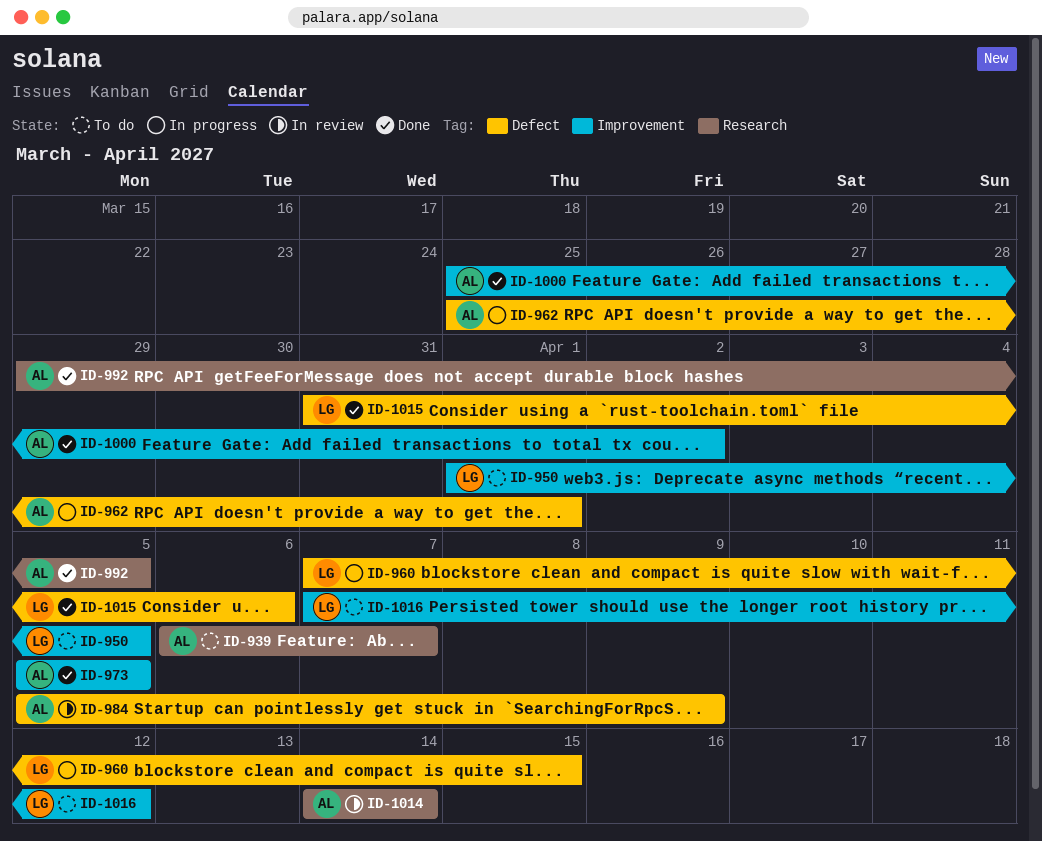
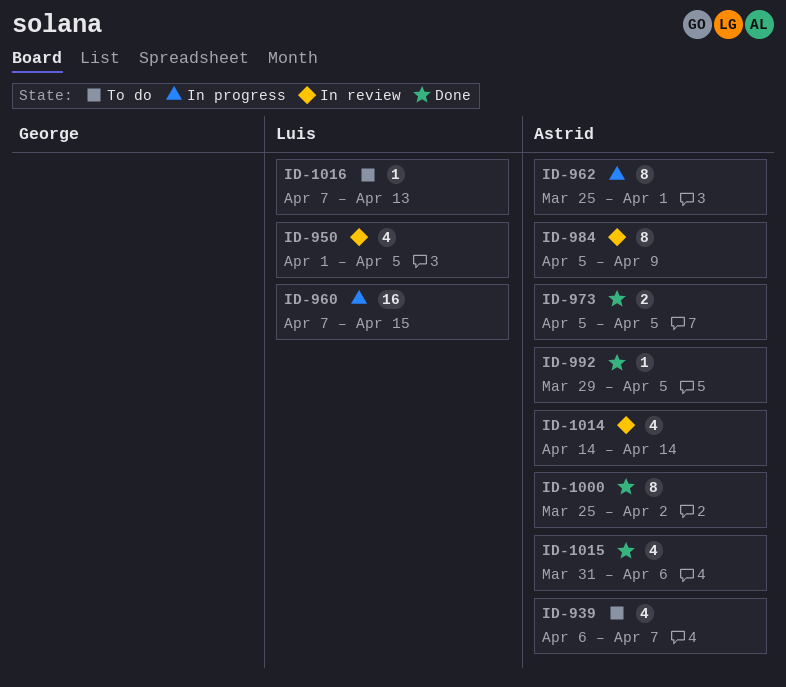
ID-950, status: To do -> In review
ID-1015, owner: Luis -> Astrid
ID-1016, due: Apr 12 -> Apr 13

